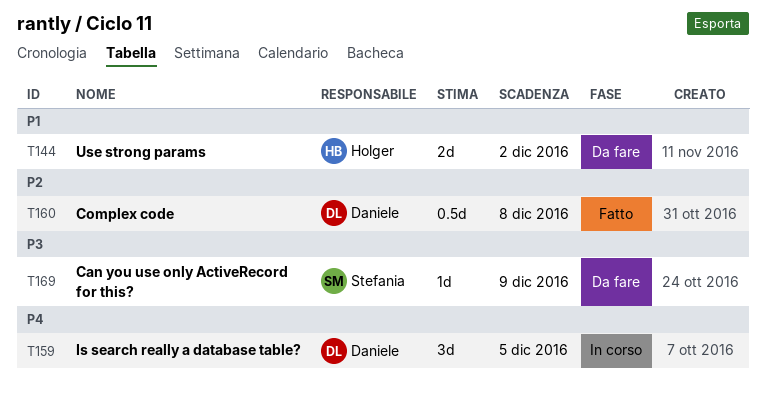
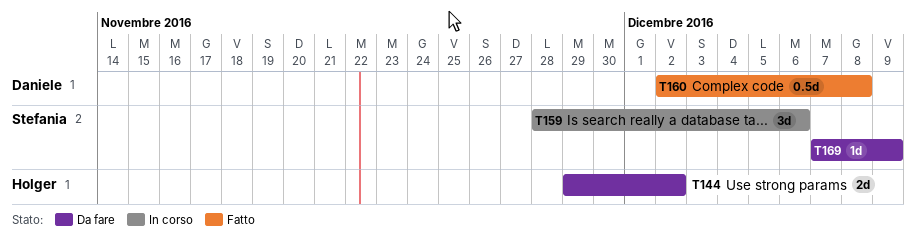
T159, owner: Daniele -> Stefania
T159, due: Dec 5 -> Dec 6

